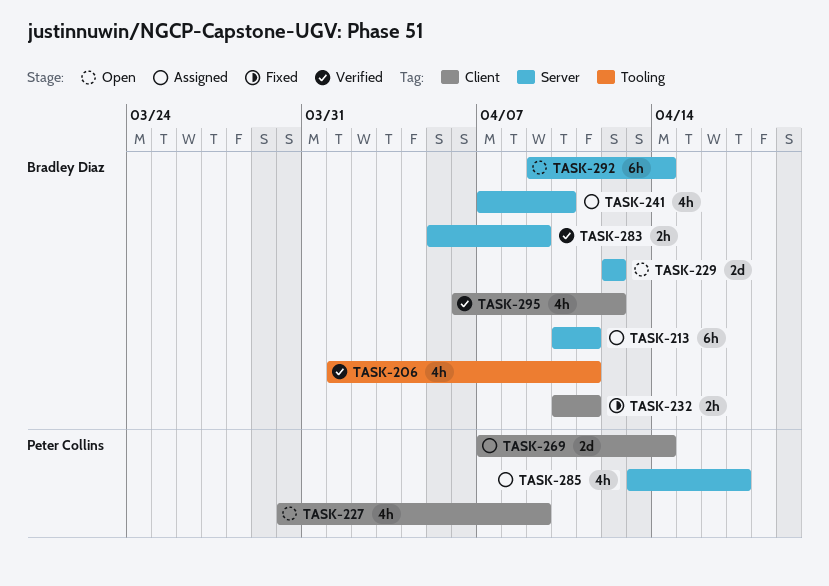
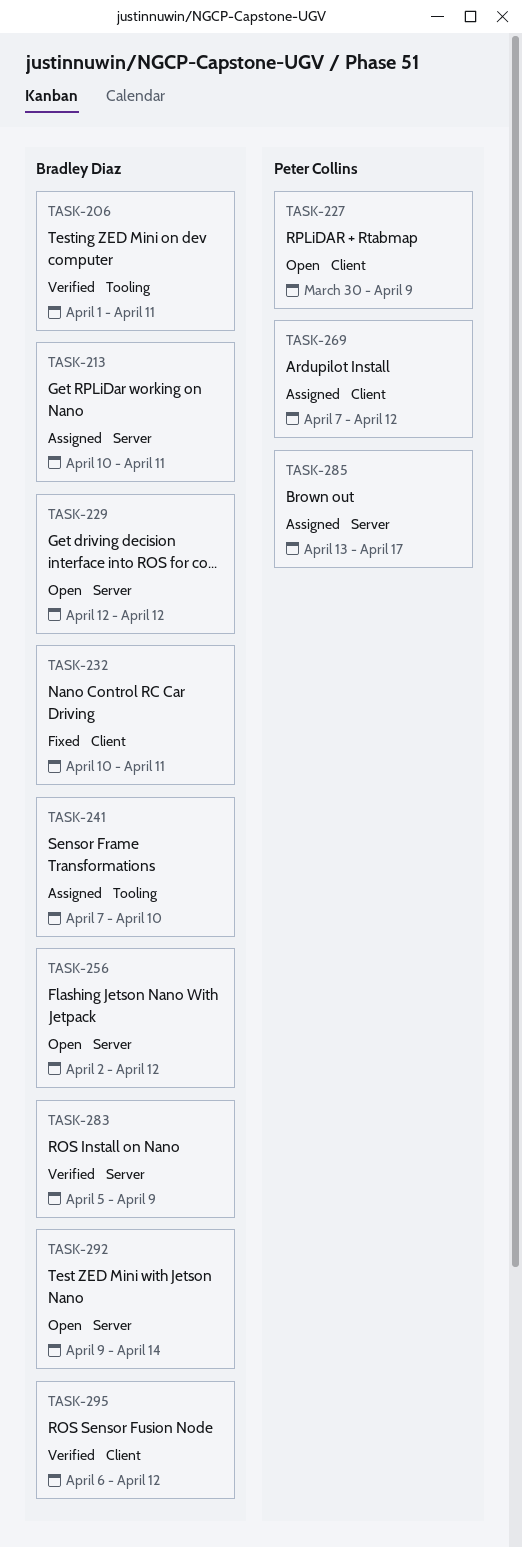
TASK-241, label: Server -> Tooling
TASK-256: none -> present
TASK-269, due: Apr 14 -> Apr 12

